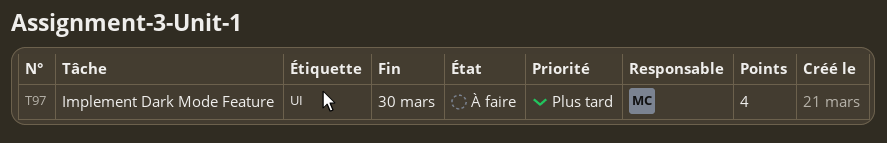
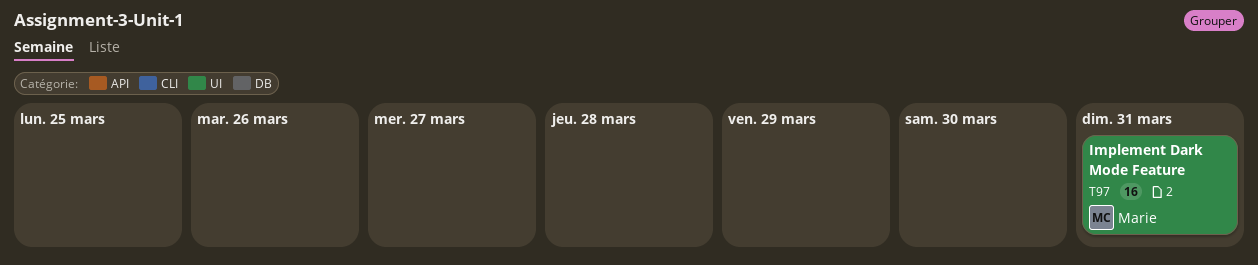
T97, estimate: 4 -> 16
T97, due: Mar 30 -> Mar 31

